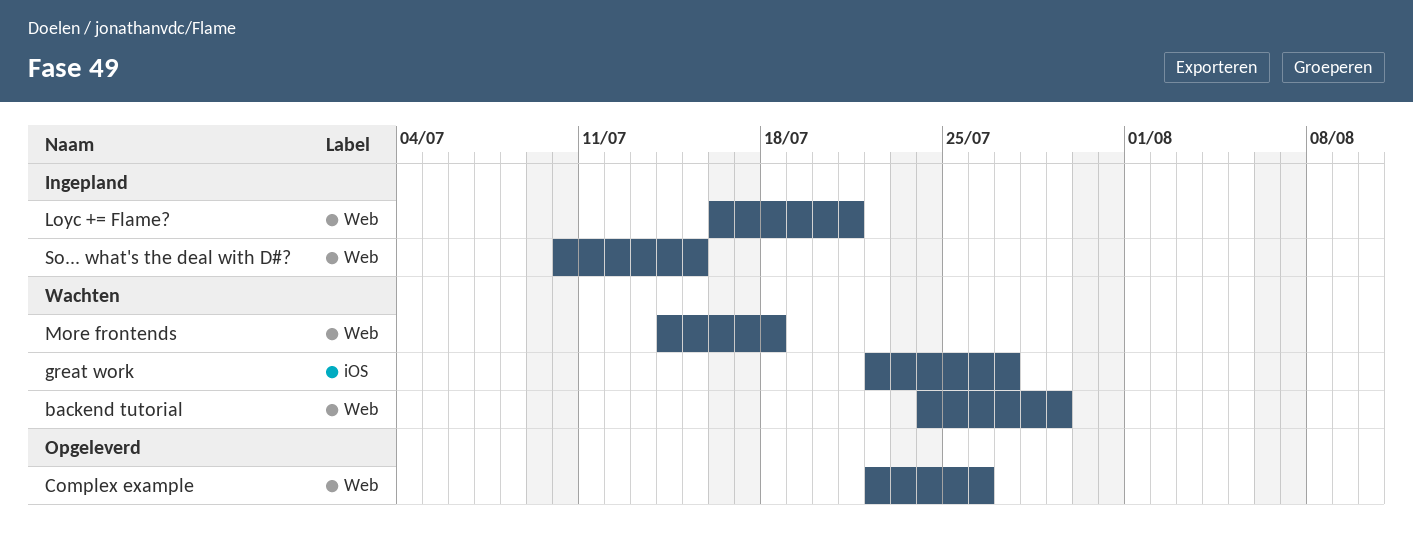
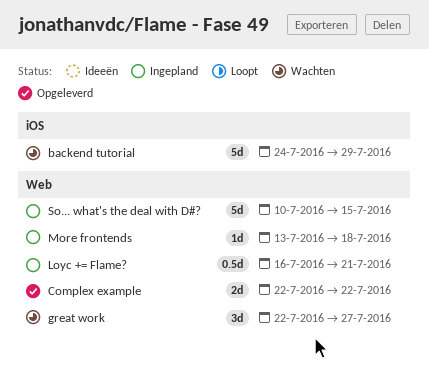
backend tutorial, label: Web -> iOS
Complex example, due: Jul 26 -> Jul 22
great work, label: iOS -> Web
More frontends, status: Wachten -> Ingepland
More frontends, start: Jul 14 -> Jul 13

